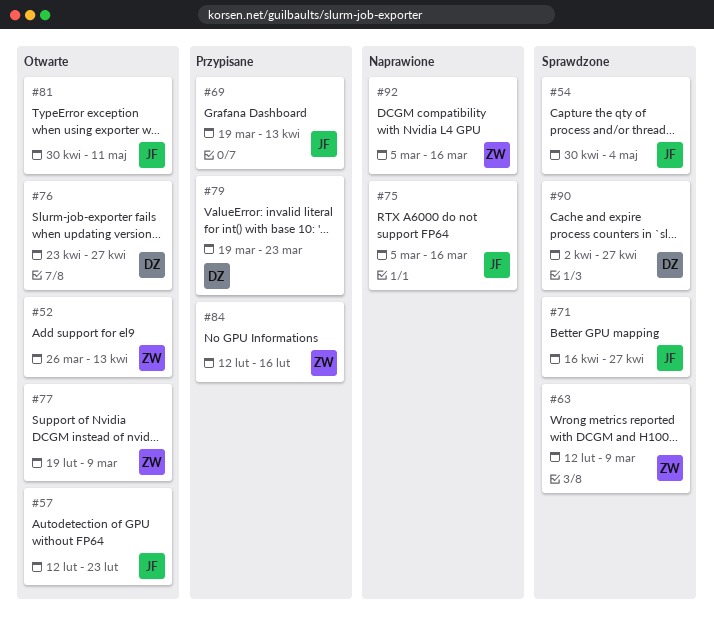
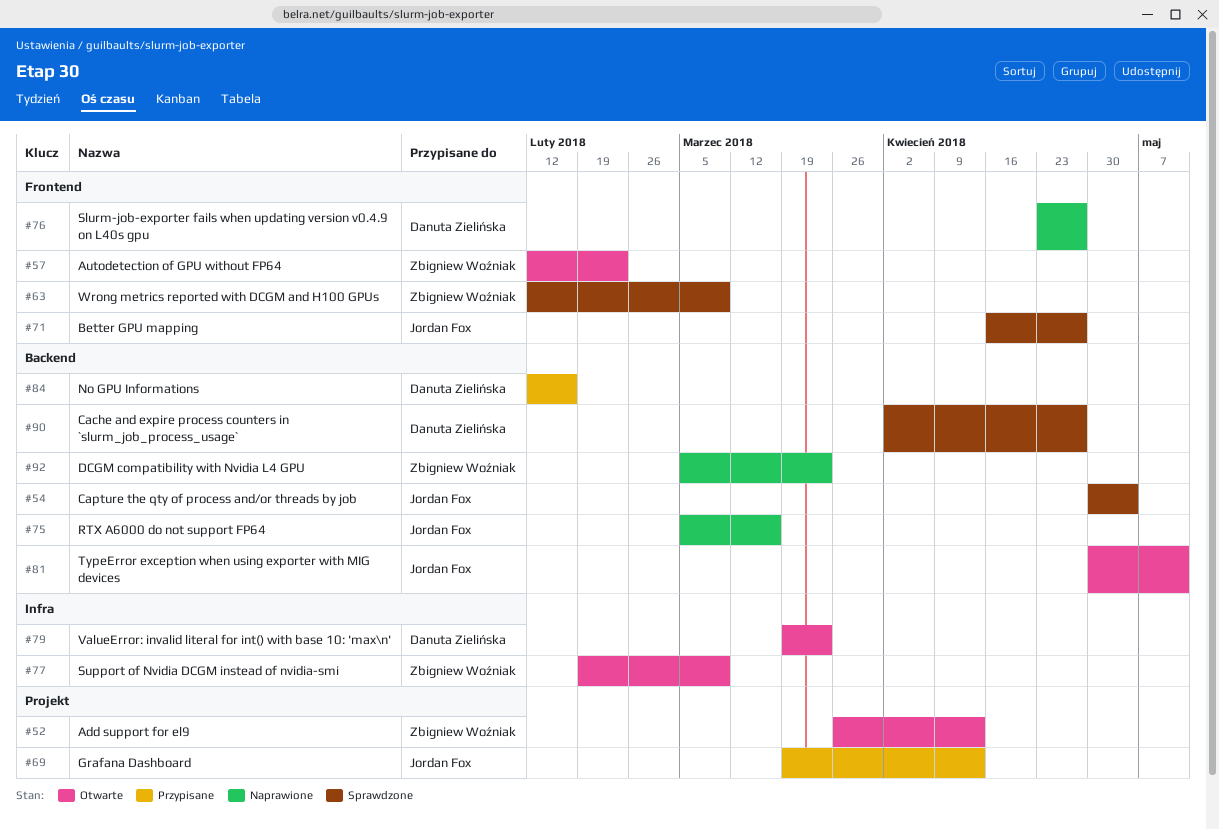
#57, owner: Jordan Fox -> Zbigniew Woźniak
#76, status: Otwarte -> Naprawione
#79, status: Przypisane -> Otwarte
#84, owner: Zbigniew Woźniak -> Danuta Zielińska
#92, due: Mar 16 -> Mar 23

